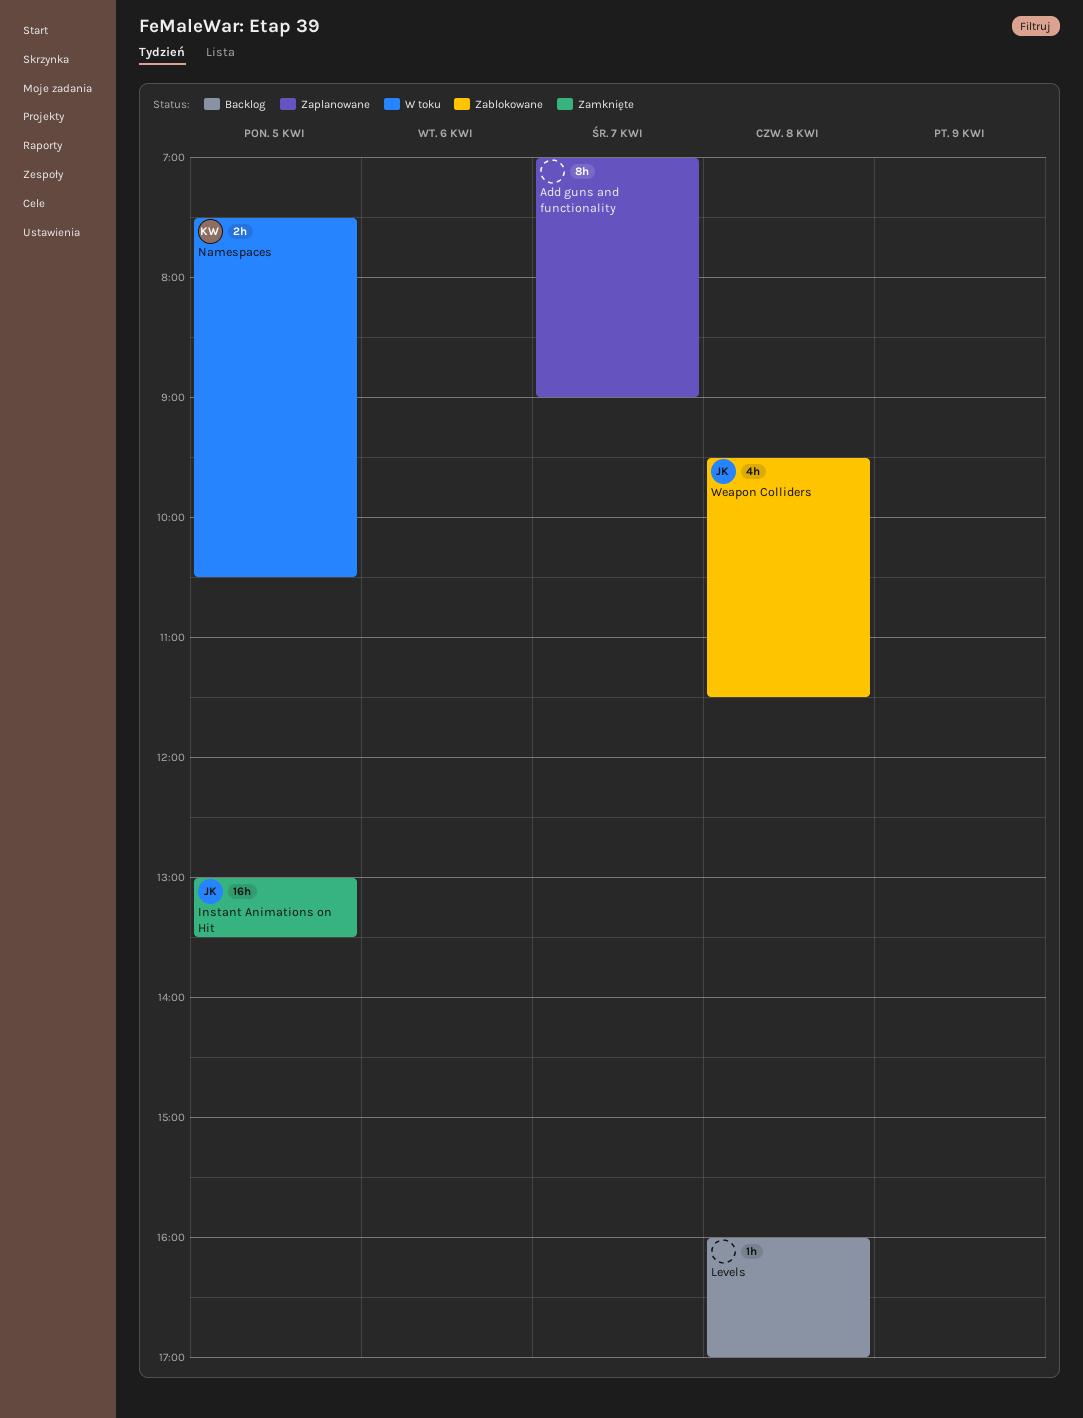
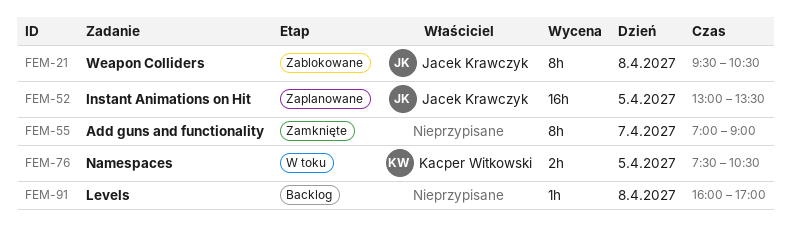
Add guns and functionality, status: Zaplanowane -> Zamknięte
Instant Animations on Hit, status: Zamknięte -> Zaplanowane
Weapon Colliders, estimate: 4h -> 8h
Weapon Colliders, ends: 11:30 -> 10:30

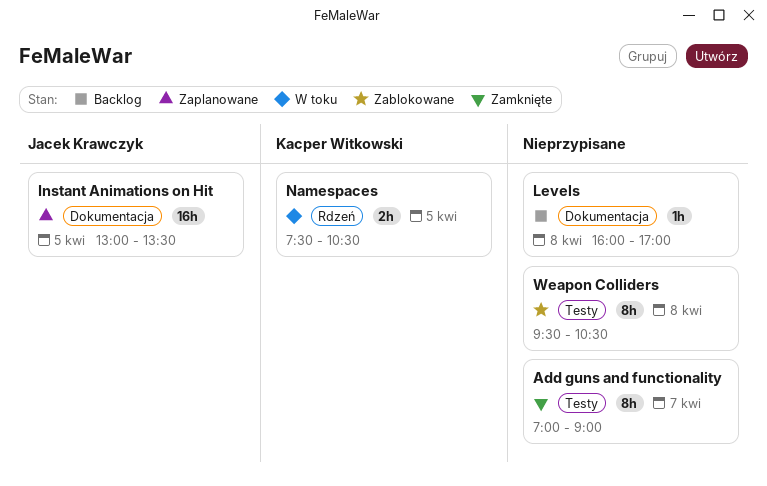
Weapon Colliders, owner: Jacek Krawczyk -> none

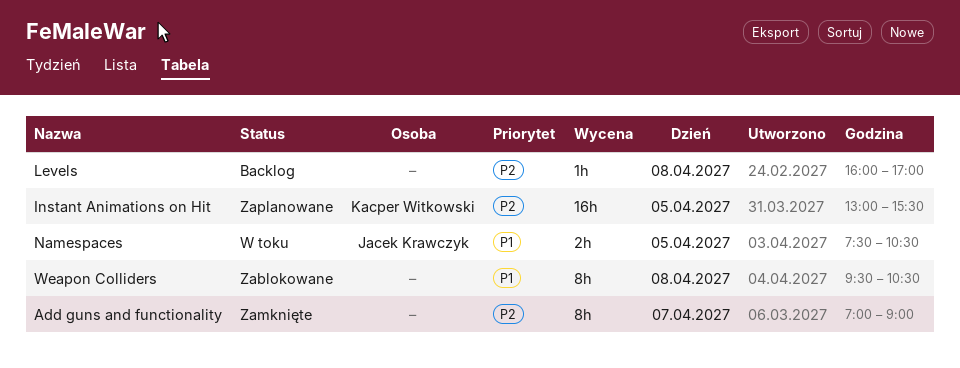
Instant Animations on Hit, owner: Jacek Krawczyk -> Kacper Witkowski
Instant Animations on Hit, ends: 13:30 -> 15:30
Namespaces, owner: Kacper Witkowski -> Jacek Krawczyk

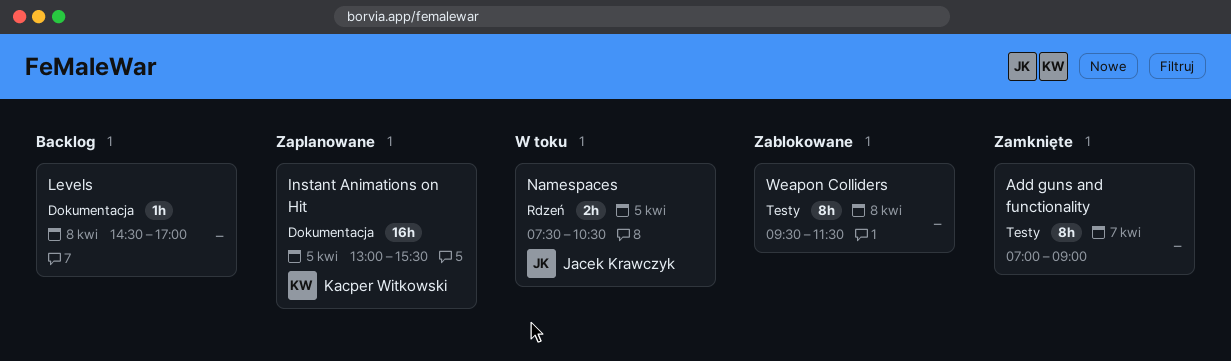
Levels, begins: 16:00 -> 14:30
Weapon Colliders, ends: 10:30 -> 11:30

